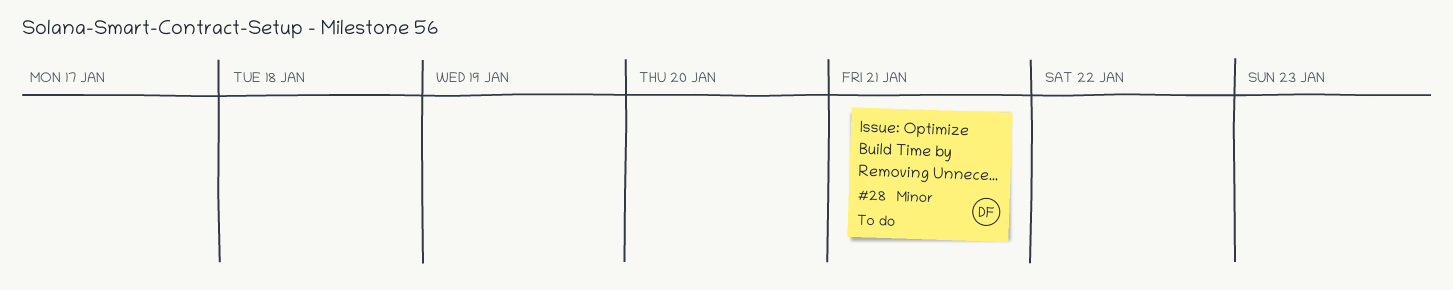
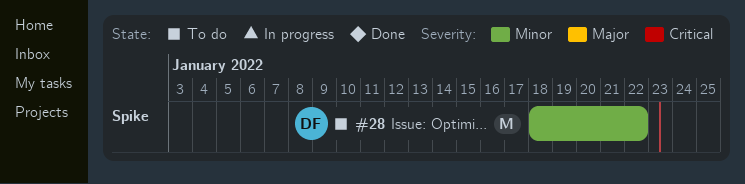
#28, due: Jan 21 -> Jan 22

